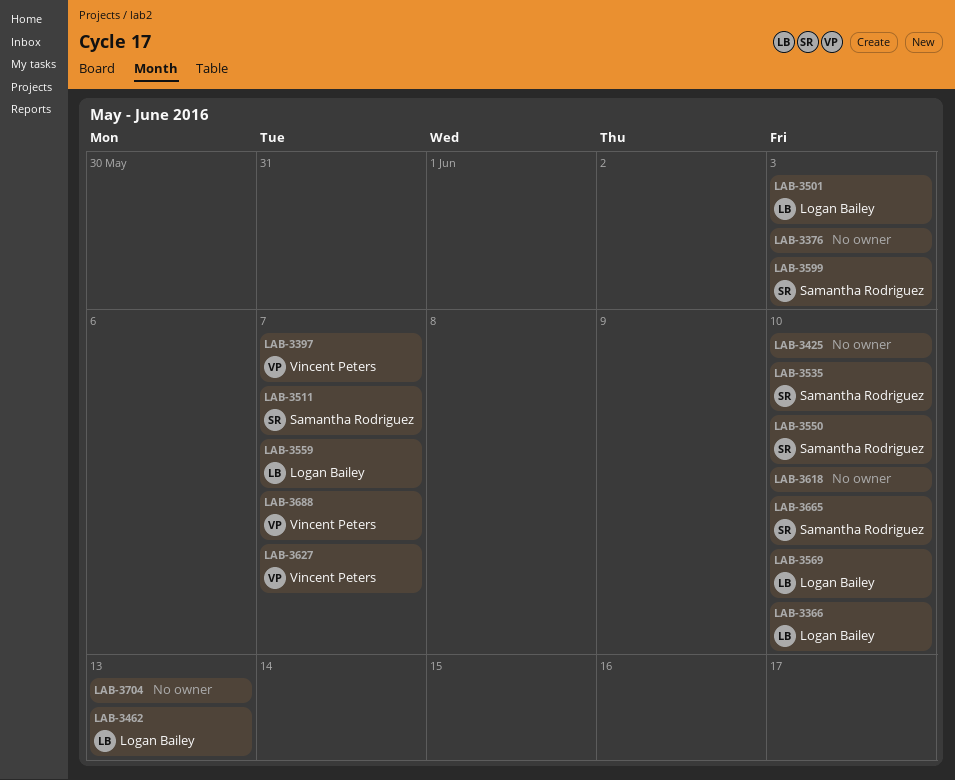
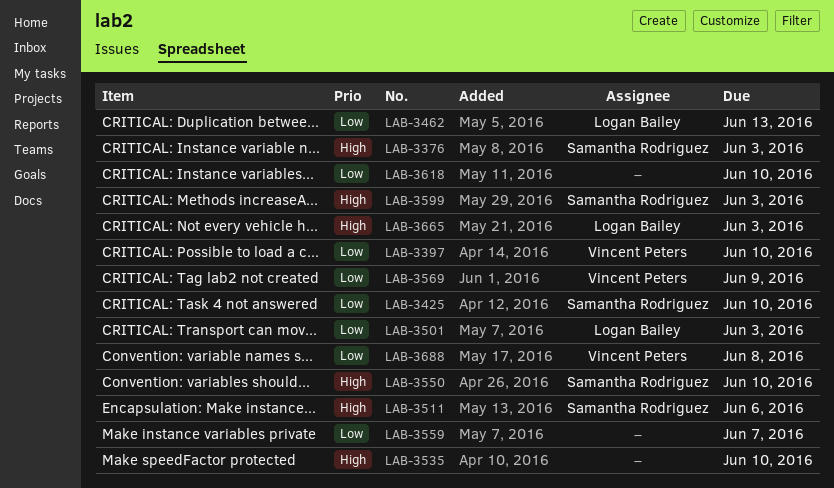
LAB-3366: present -> none
LAB-3376, owner: none -> Samantha Rodriguez
LAB-3397, due: Jun 7 -> Jun 10
LAB-3425, owner: none -> Samantha Rodriguez
LAB-3511, due: Jun 7 -> Jun 6
LAB-3535, owner: Samantha Rodriguez -> none
LAB-3559, owner: Logan Bailey -> none
LAB-3569, owner: Logan Bailey -> Vincent Peters
LAB-3569, due: Jun 10 -> Jun 9
LAB-3627: present -> none
LAB-3665, owner: Samantha Rodriguez -> Logan Bailey
LAB-3665, due: Jun 10 -> Jun 3
LAB-3688, due: Jun 7 -> Jun 8
LAB-3704: present -> none

